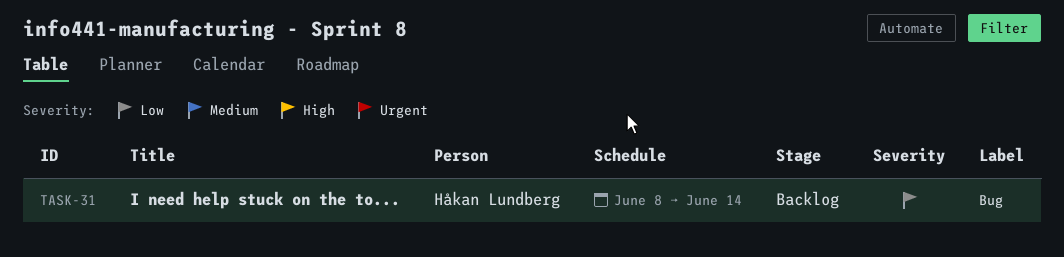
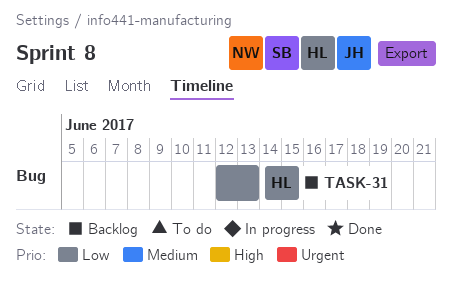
TASK-31, start: Jun 8 -> Jun 12
TASK-31, due: Jun 14 -> Jun 13

